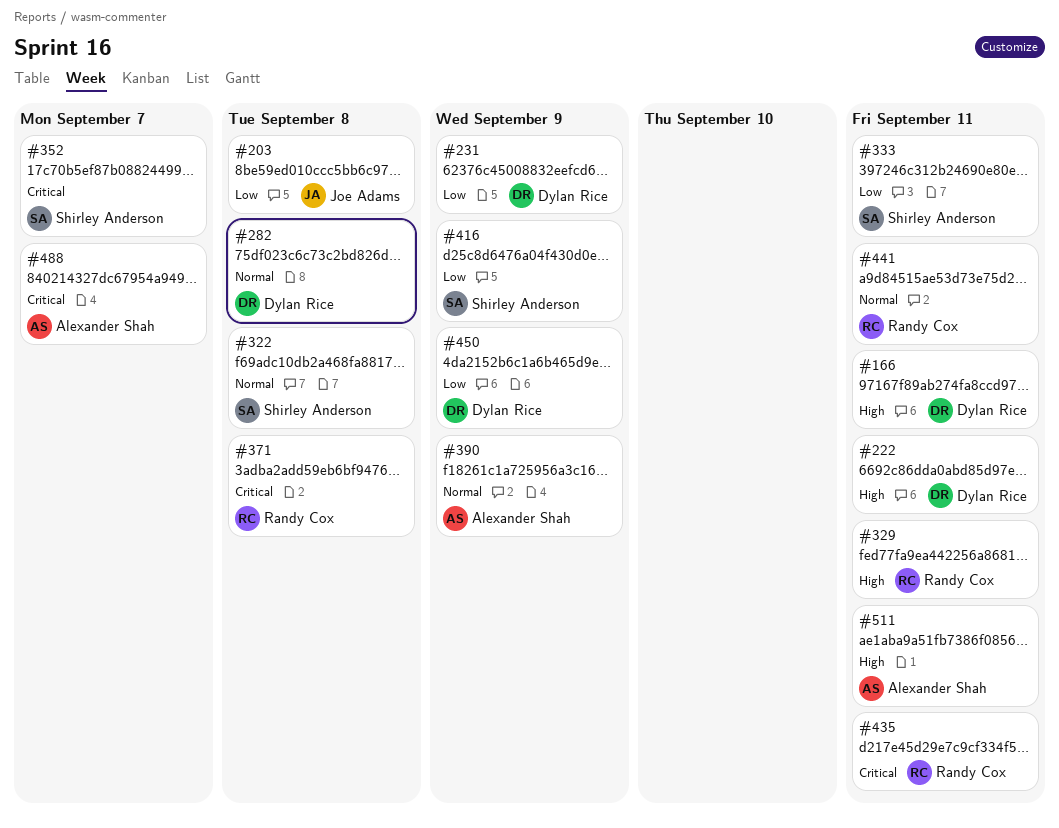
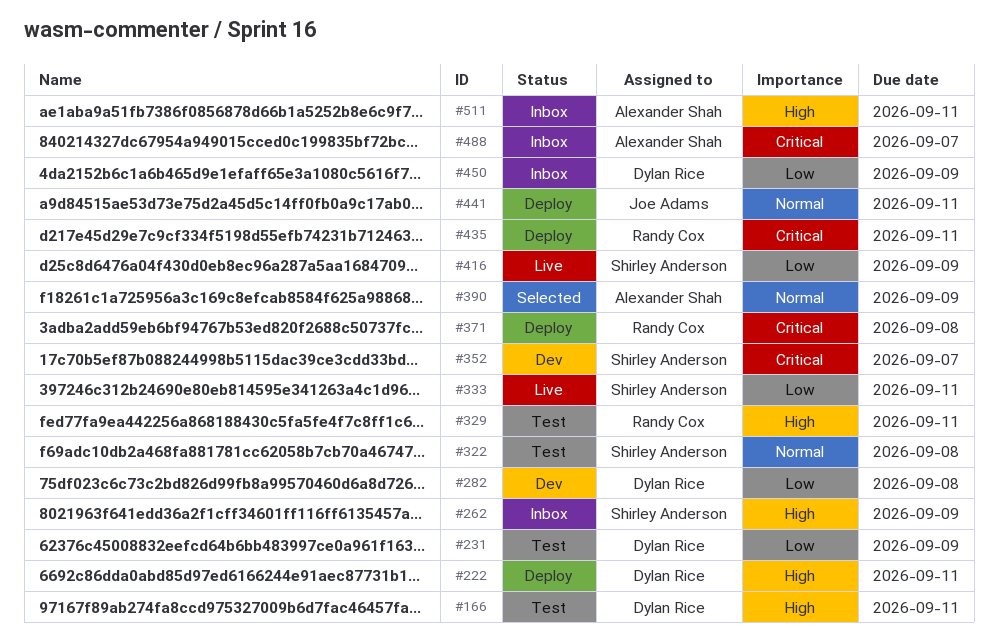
#203: present -> none
#262: none -> present
#282, priority: Normal -> Low
#441, owner: Randy Cox -> Joe Adams

